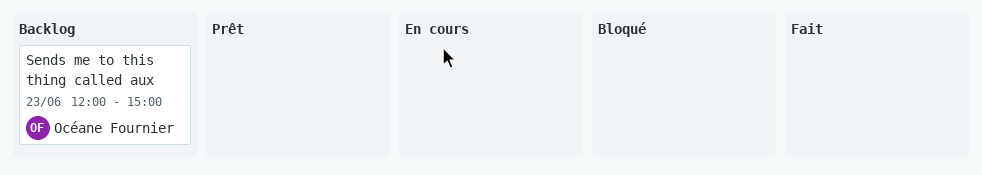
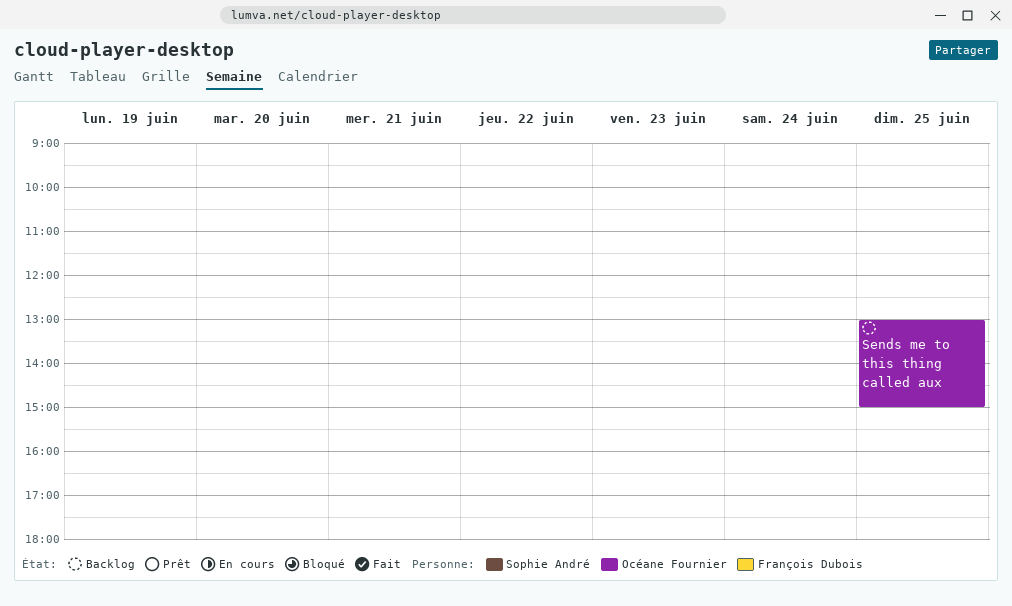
Sends me to this thing called aux, day: Jun 23 -> Jun 25
Sends me to this thing called aux, begins: 12:00 -> 13:00

